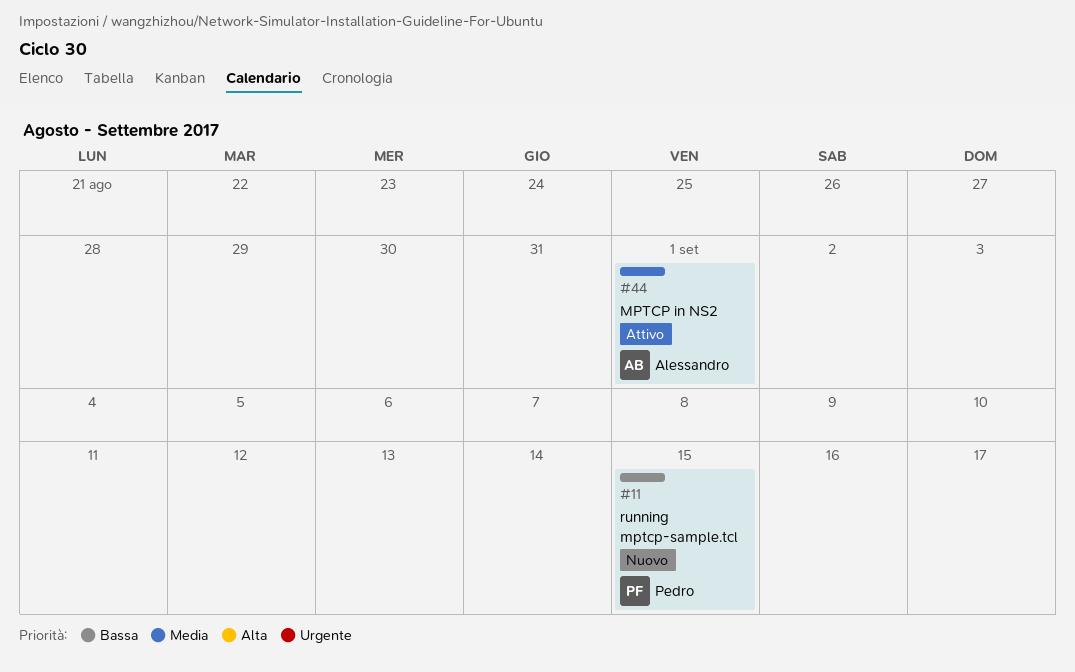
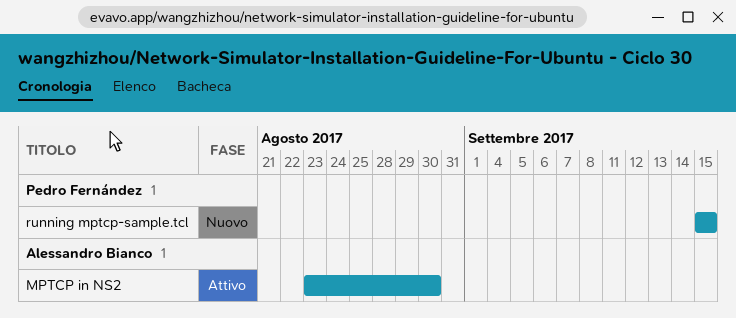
MPTCP in NS2, due: Sep 1 -> Aug 30

